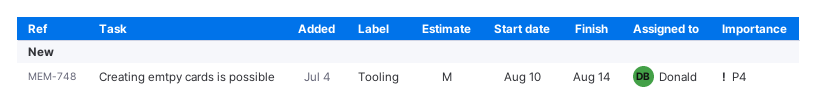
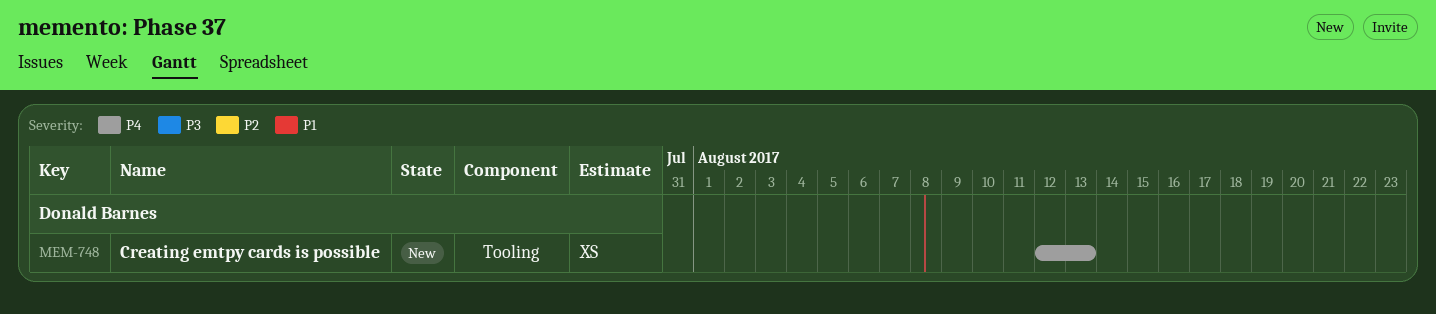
MEM-748, estimate: M -> XS
MEM-748, start: Aug 10 -> Aug 12
MEM-748, due: Aug 14 -> Aug 13

